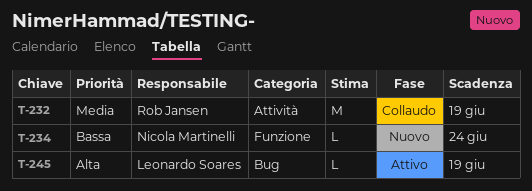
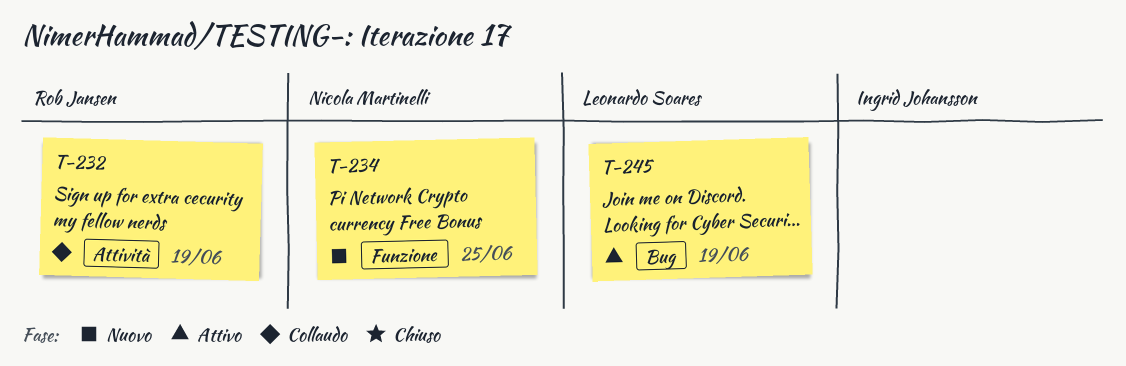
T-234, due: Jun 24 -> Jun 25

